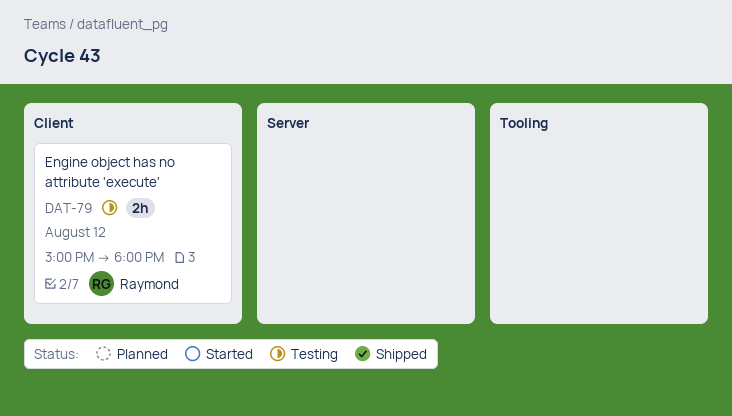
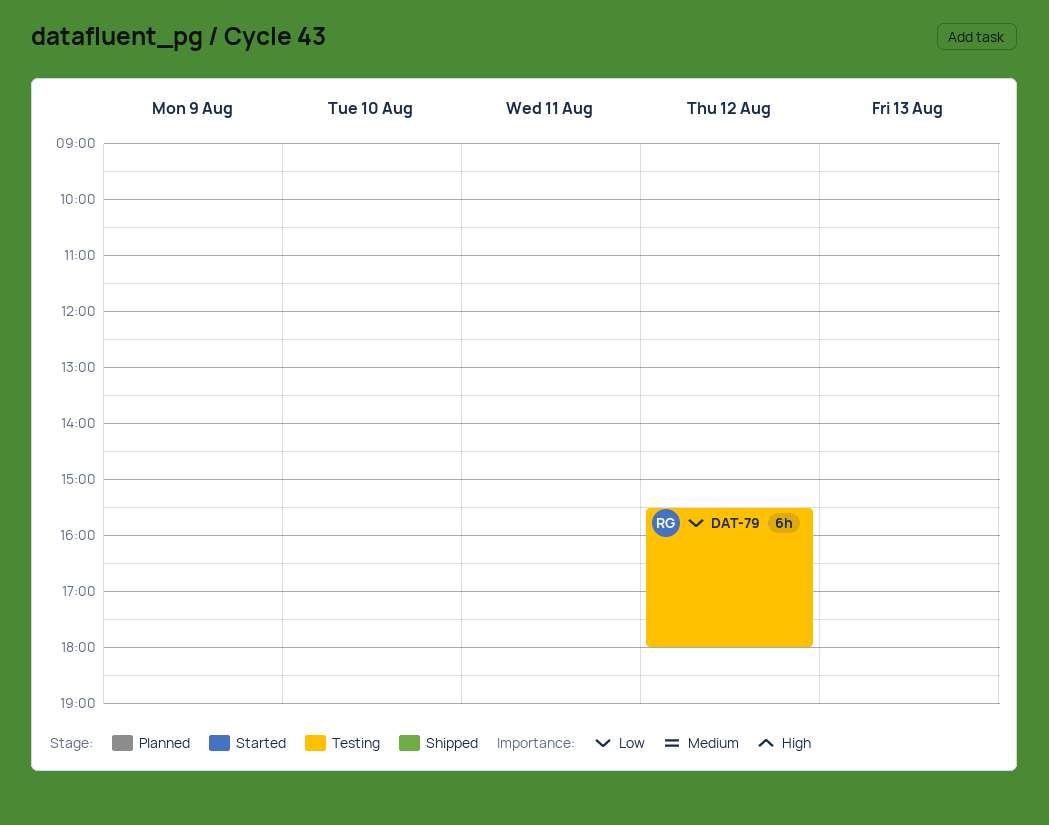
DAT-79, estimate: 2h -> 6h
DAT-79, begins: 15:00 -> 15:30

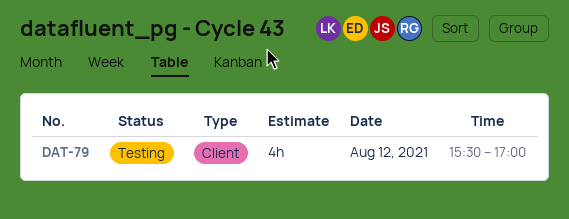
DAT-79, estimate: 6h -> 4h
DAT-79, ends: 18:00 -> 17:00

